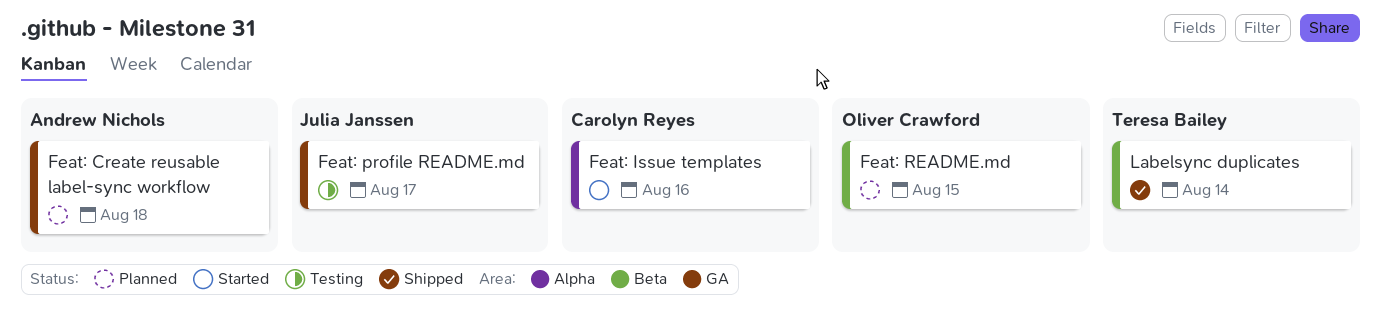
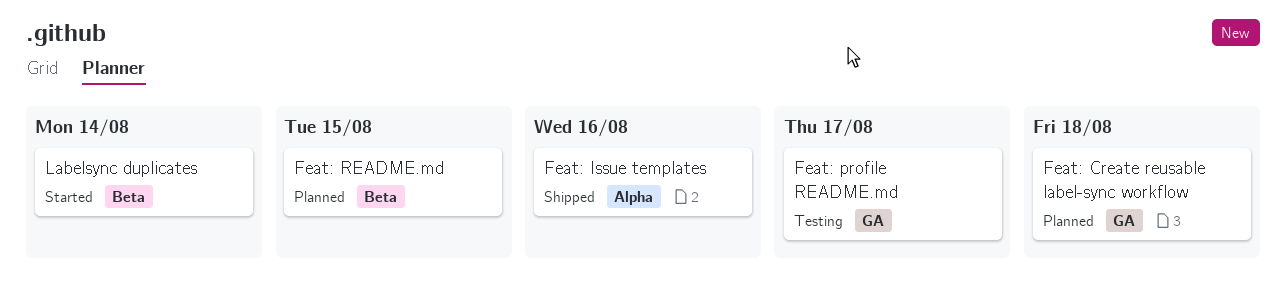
Feat: Issue templates, status: Started -> Shipped
Labelsync duplicates, status: Shipped -> Started

